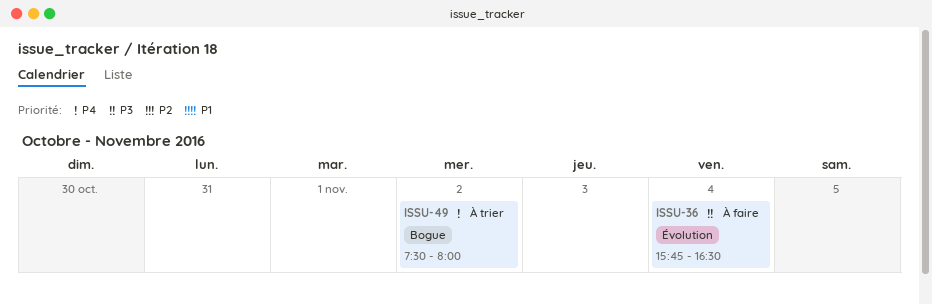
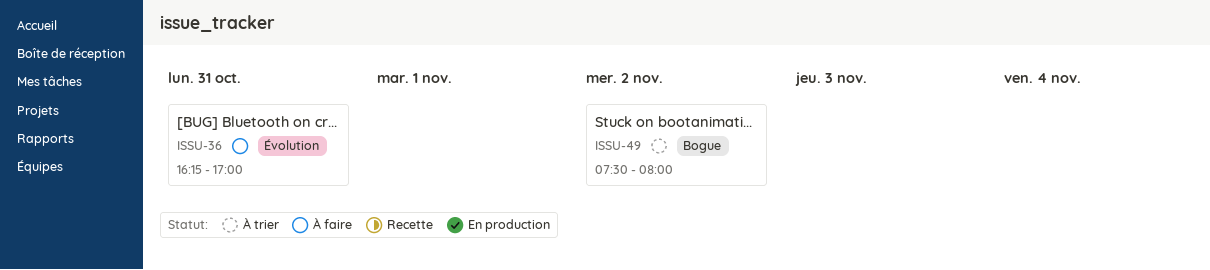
ISSU-36, day: Nov 4 -> Oct 31
ISSU-36, begins: 15:45 -> 16:15
ISSU-36, ends: 16:30 -> 17:00

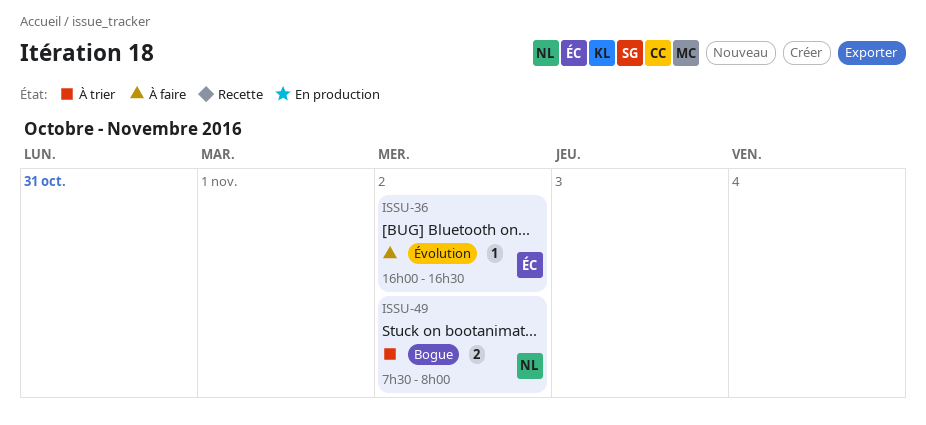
ISSU-36, day: Oct 31 -> Nov 2
ISSU-36, begins: 16:15 -> 16:00
ISSU-36, ends: 17:00 -> 16:30

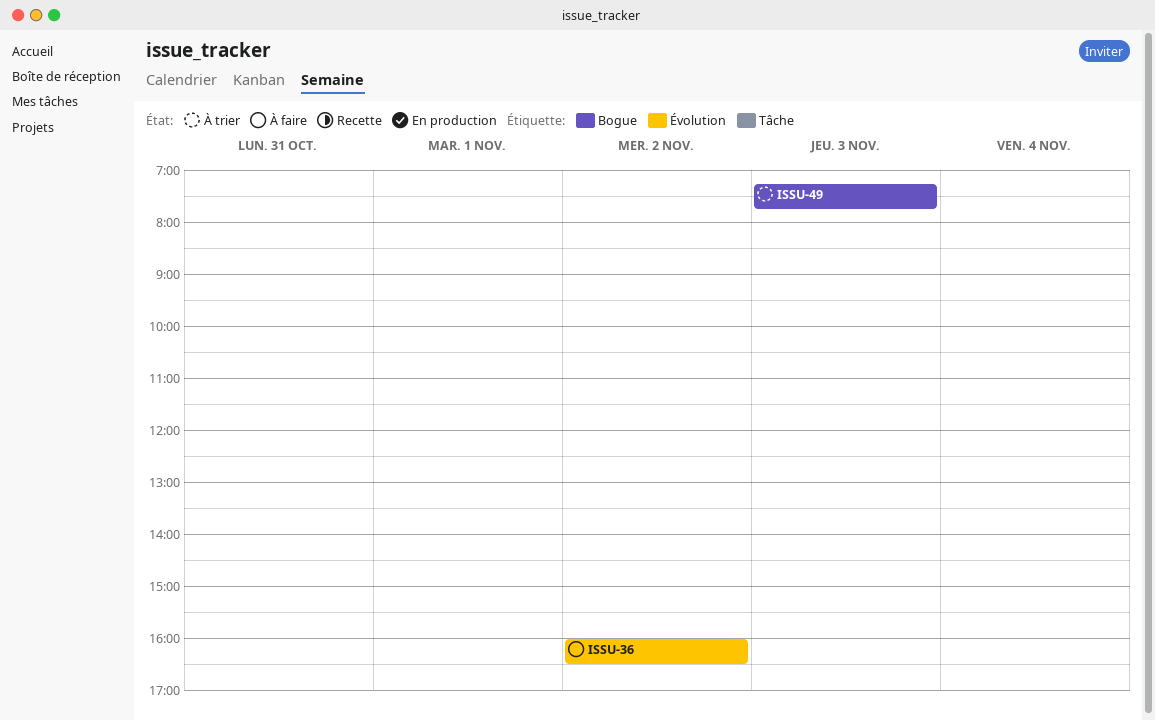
ISSU-49, day: Nov 2 -> Nov 3
ISSU-49, begins: 07:30 -> 07:15
ISSU-49, ends: 08:00 -> 07:45

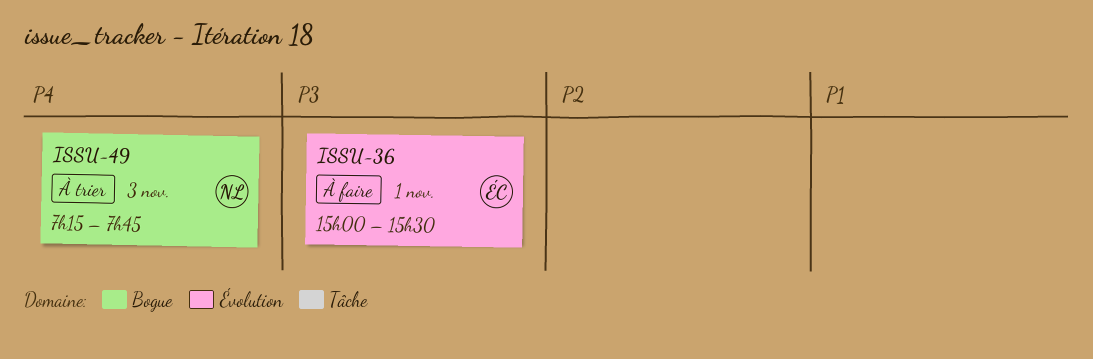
ISSU-36, day: Nov 2 -> Nov 1
ISSU-36, begins: 16:00 -> 15:00
ISSU-36, ends: 16:30 -> 15:30

